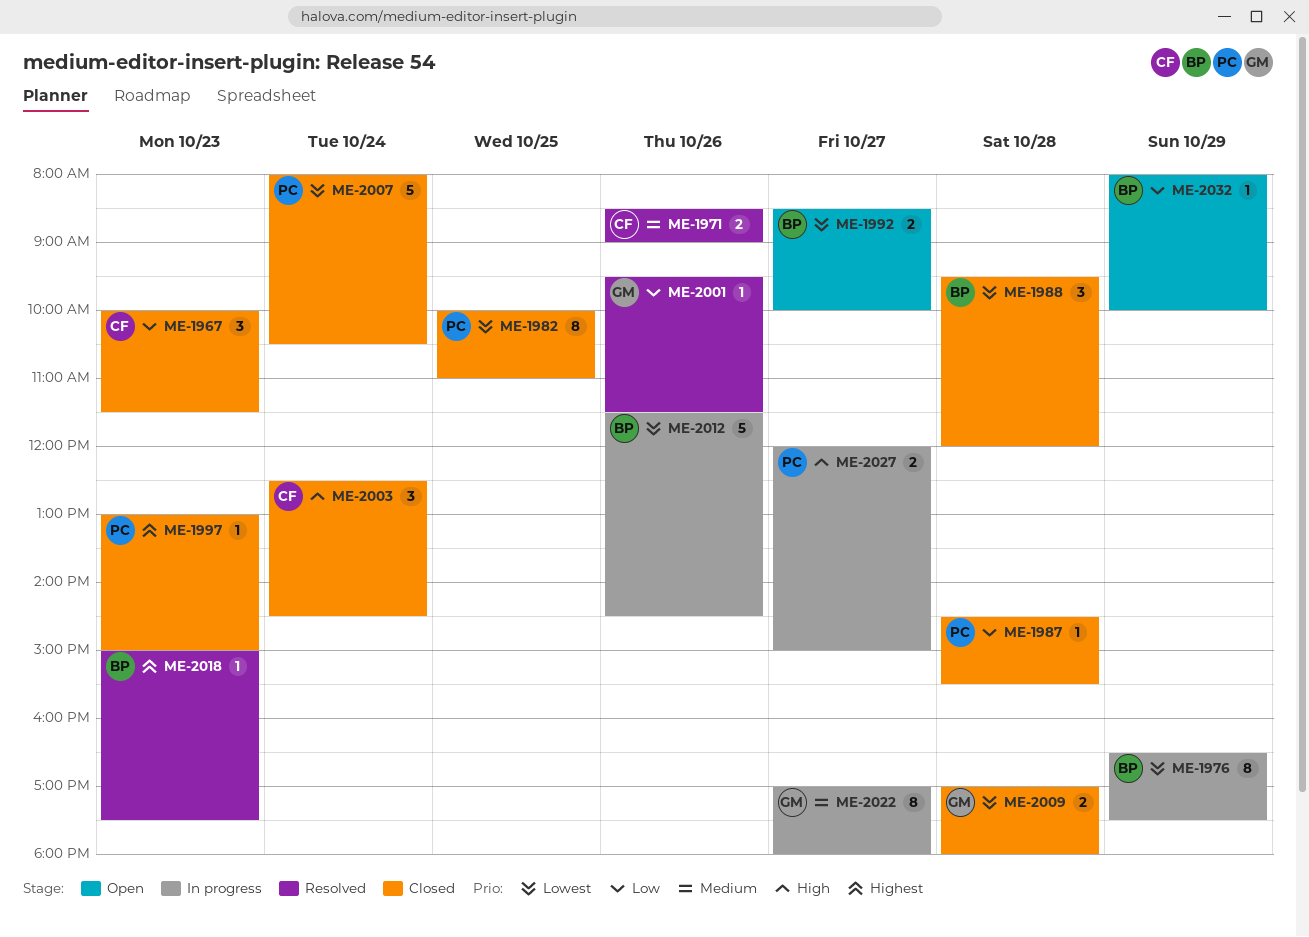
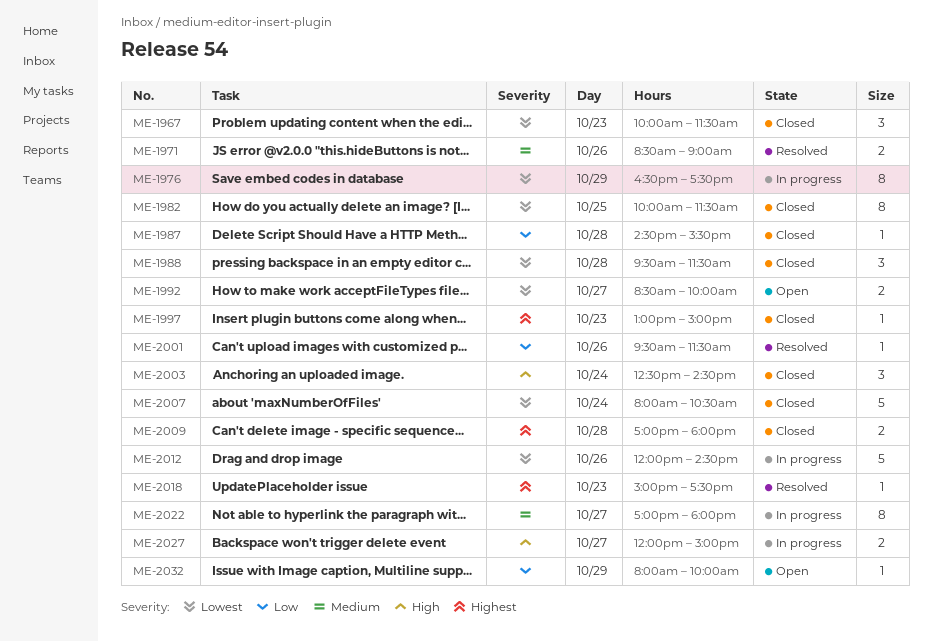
ME-1967, priority: Low -> Lowest
ME-1982, ends: 11:00 -> 11:30
ME-1988, ends: 12:00 -> 11:30
ME-2009, priority: Lowest -> Highest
ME-2012, begins: 11:30 -> 12:00

